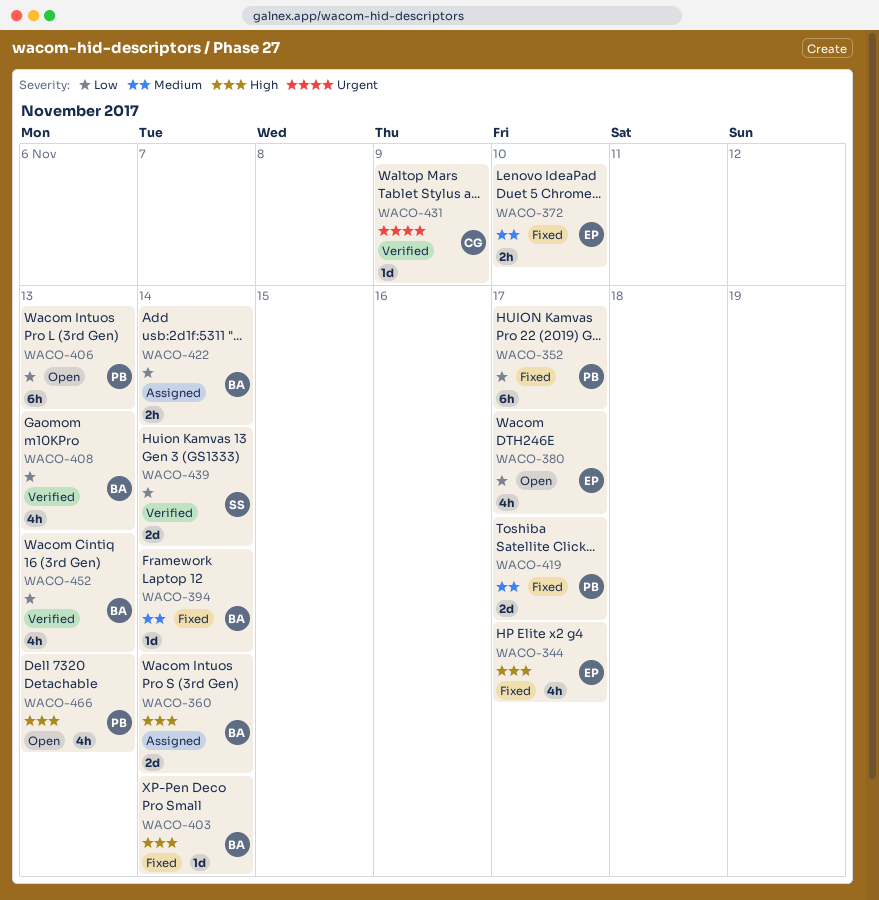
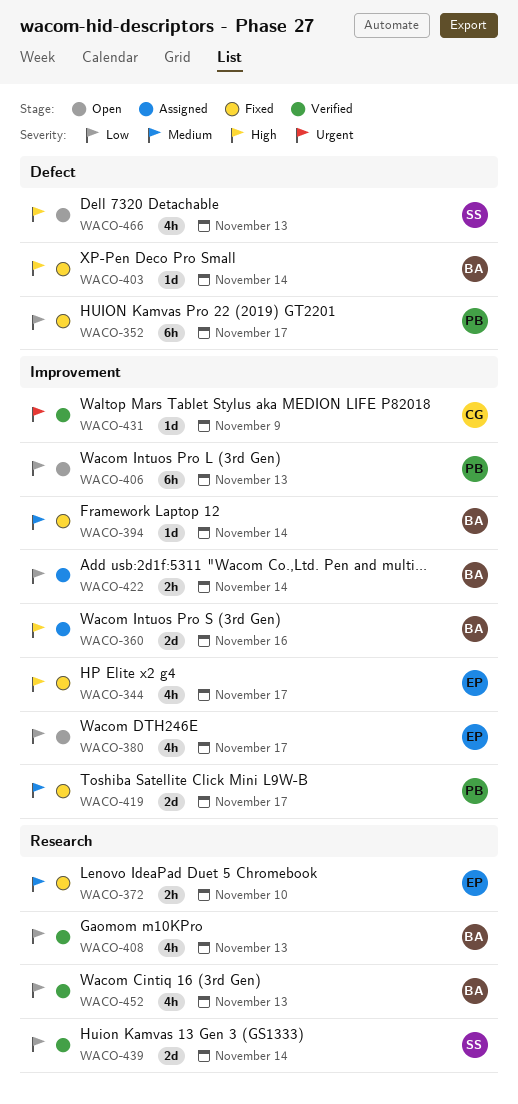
WACO-360, due: Nov 14 -> Nov 16
WACO-466, owner: PB -> SS

